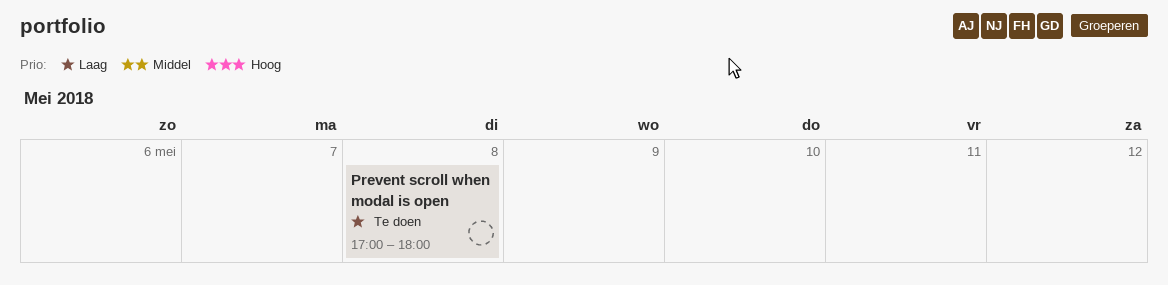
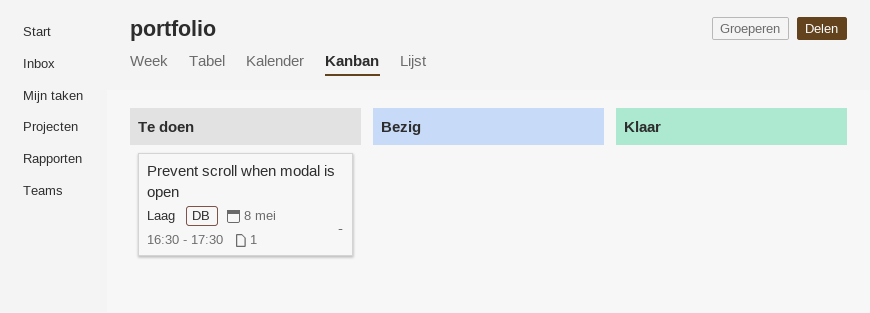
Prevent scroll when modal is open, begins: 17:00 -> 16:30
Prevent scroll when modal is open, ends: 18:00 -> 17:30

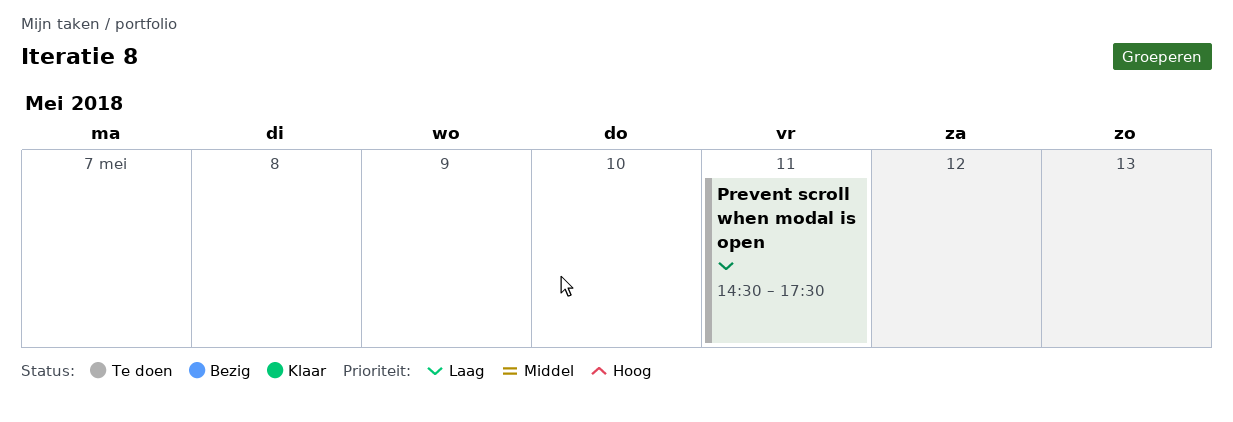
Prevent scroll when modal is open, day: May 8 -> May 11
Prevent scroll when modal is open, begins: 16:30 -> 14:30

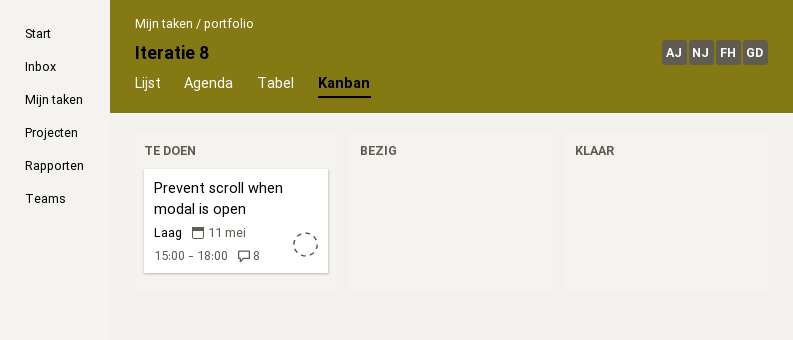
Prevent scroll when modal is open, begins: 14:30 -> 15:00
Prevent scroll when modal is open, ends: 17:30 -> 18:00

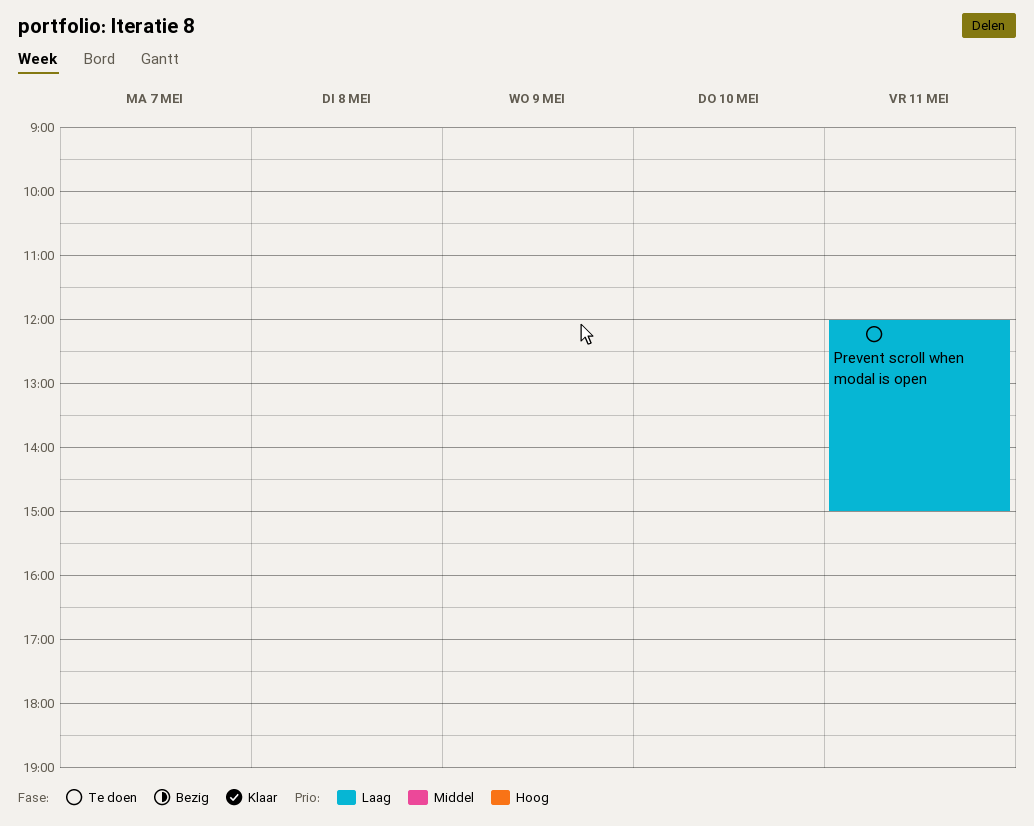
Prevent scroll when modal is open, begins: 15:00 -> 12:00
Prevent scroll when modal is open, ends: 18:00 -> 15:00

